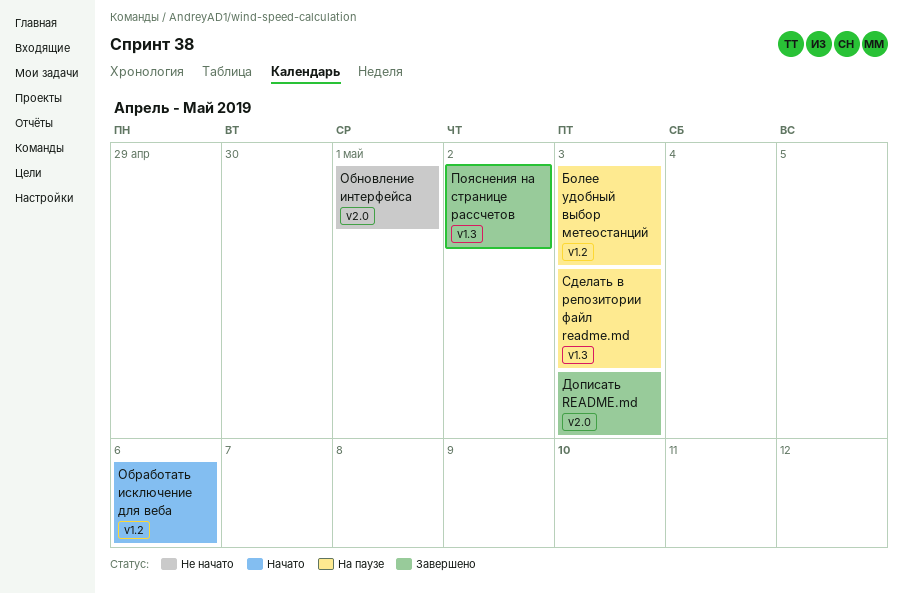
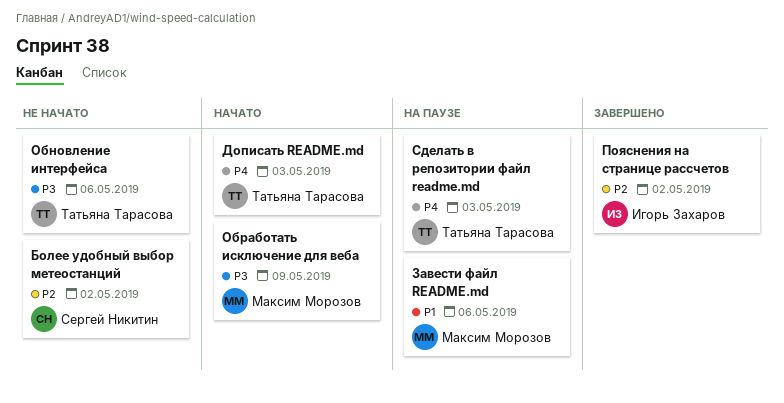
Более удобный выбор метеостанций, status: На паузе -> Не начато
Более удобный выбор метеостанций, due: May 3 -> May 2
Дописать README.md, status: Завершено -> Начато
Завести файл README.md: none -> present
Обновление интерфейса, due: May 1 -> May 6
Обработать исключение для веба, due: May 6 -> May 9

